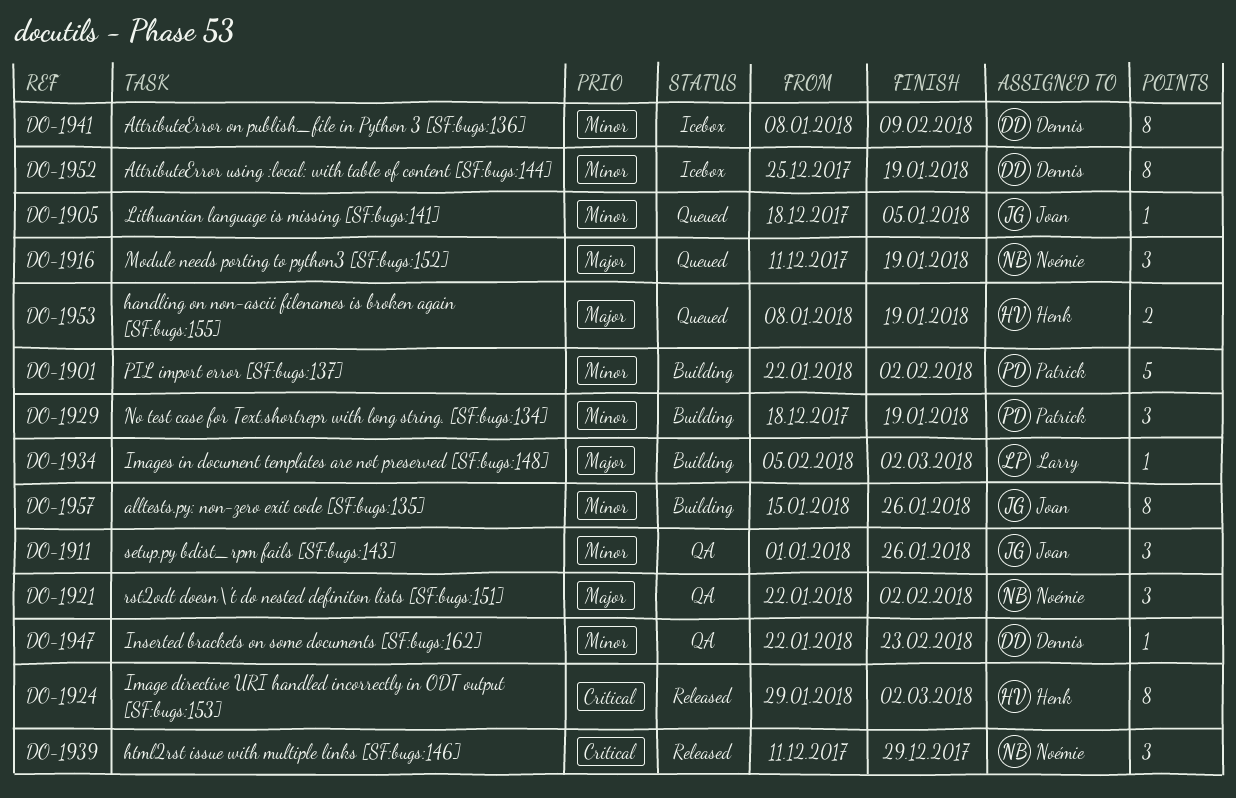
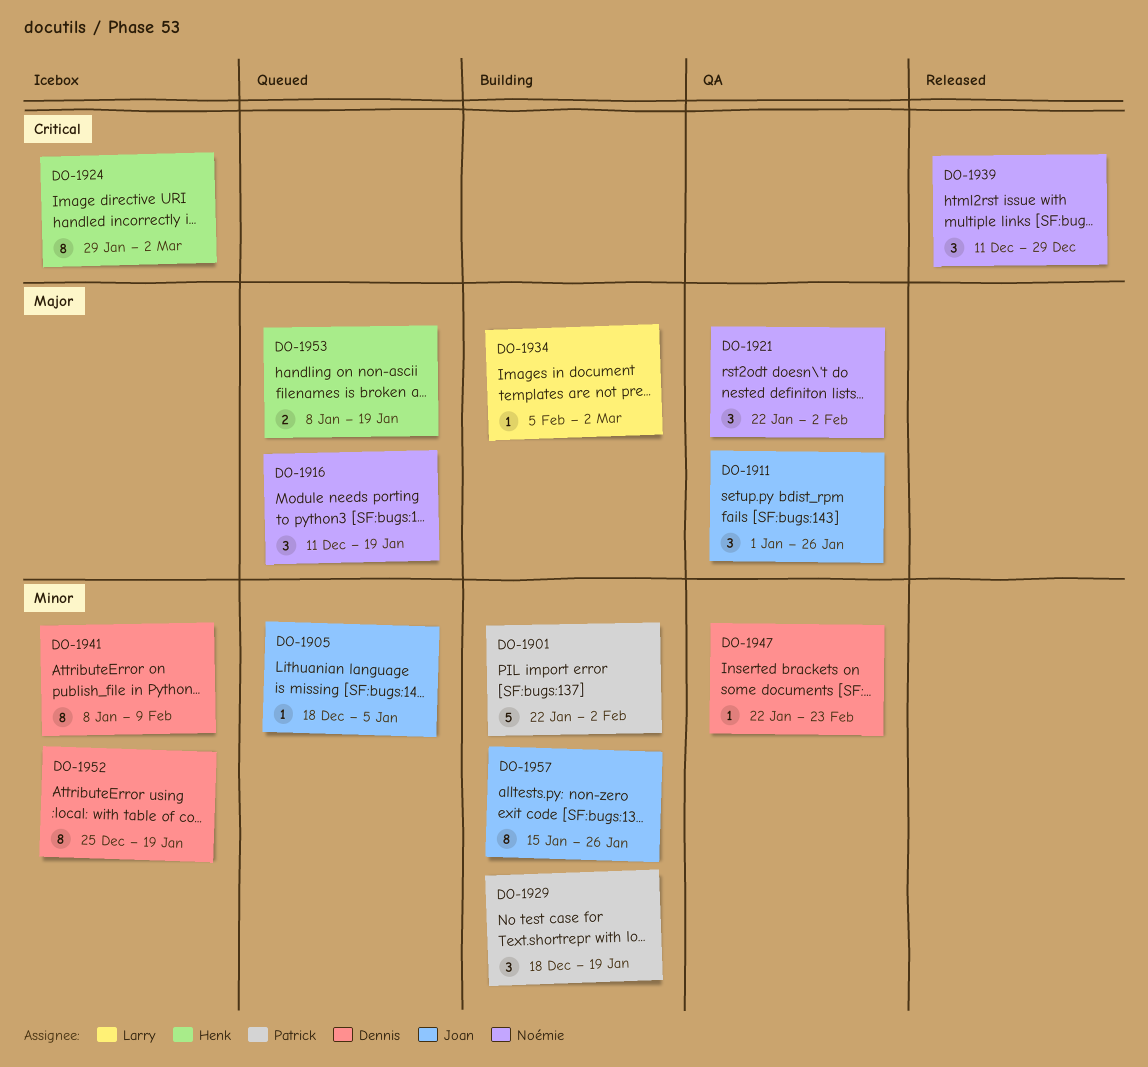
DO-1911, priority: Minor -> Major
DO-1924, status: Released -> Icebox

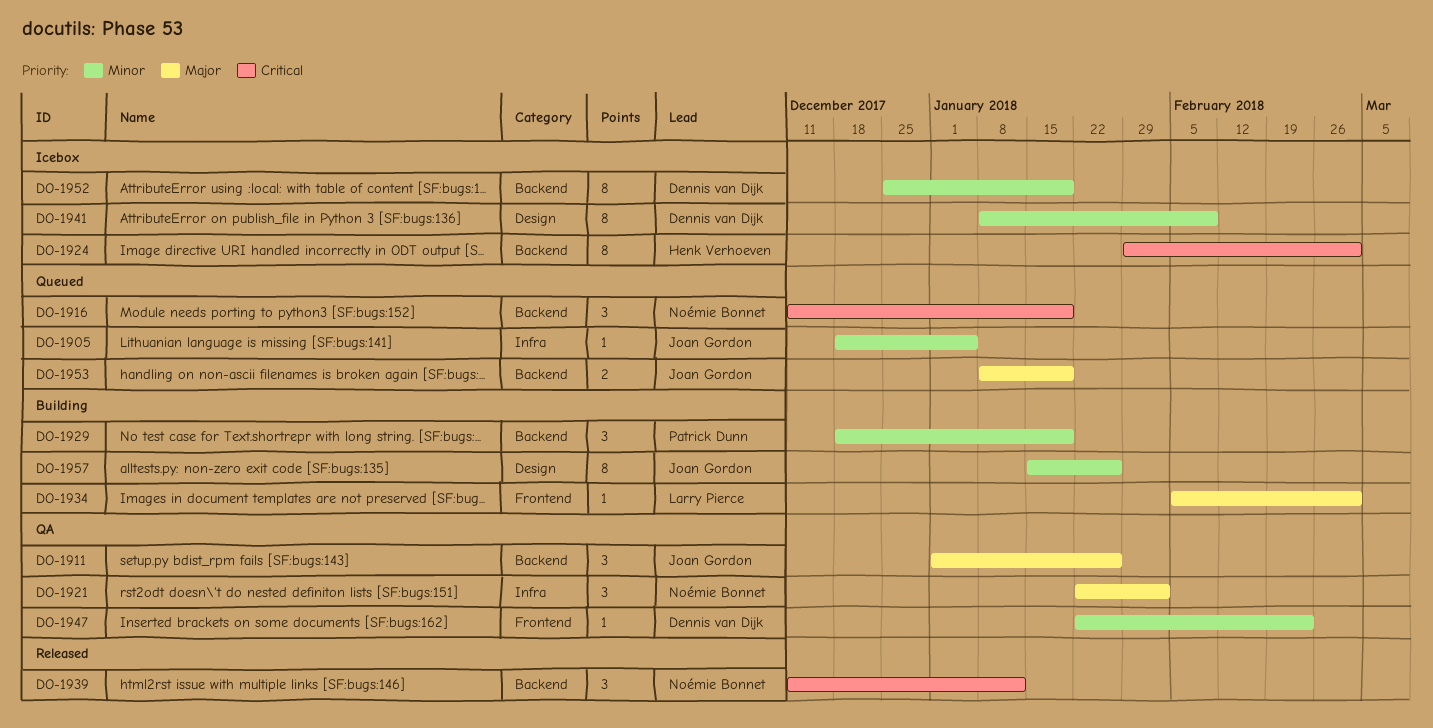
DO-1901: present -> none
DO-1916, priority: Major -> Critical
DO-1939, due: Dec 29 -> Jan 12
DO-1953, owner: Henk Verhoeven -> Joan Gordon

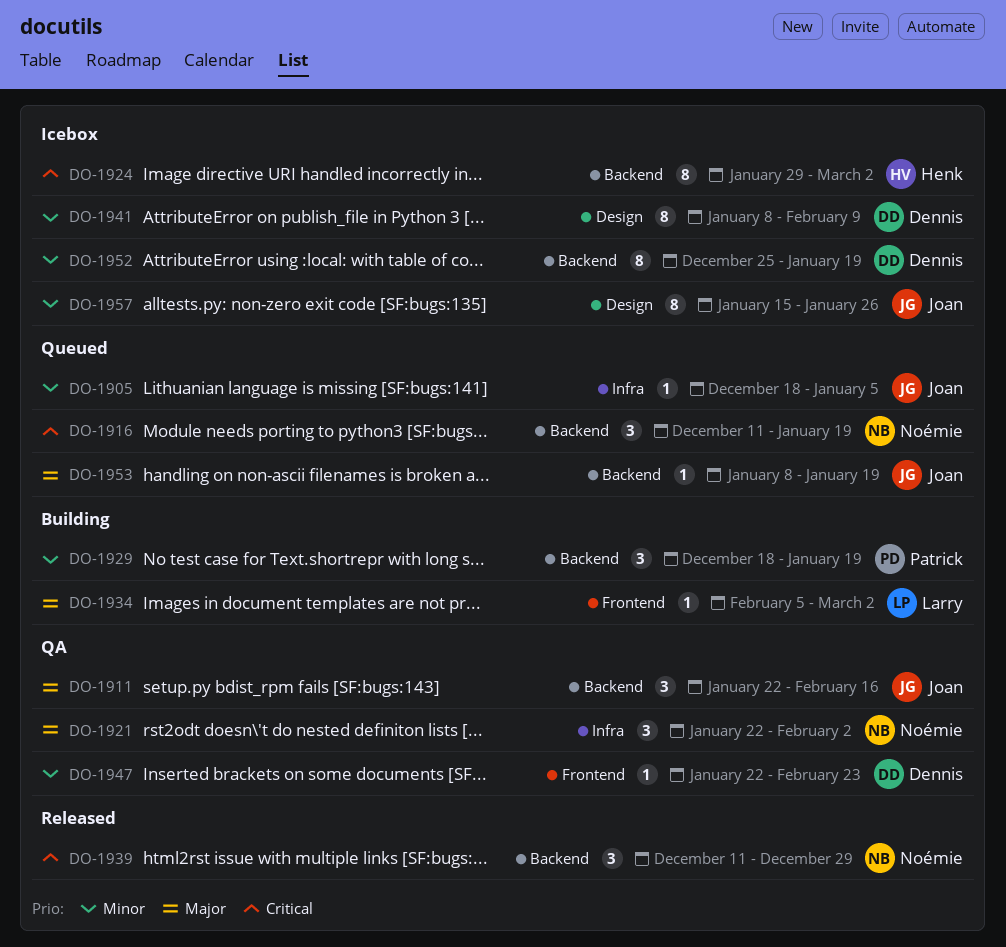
DO-1911, start: Jan 1 -> Jan 22
DO-1911, due: Jan 26 -> Feb 16
DO-1939, due: Jan 12 -> Dec 29
DO-1953, estimate: 2 -> 1
DO-1957, status: Building -> Icebox

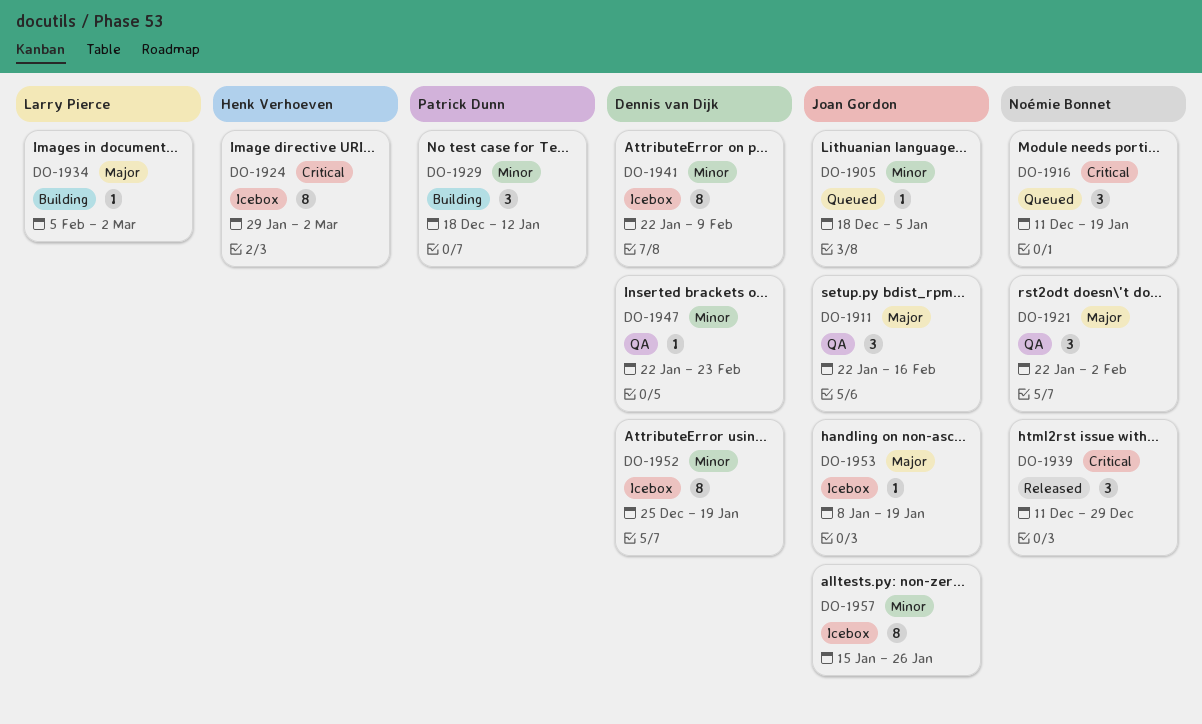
DO-1929, due: Jan 19 -> Jan 12
DO-1941, start: Jan 8 -> Jan 22
DO-1953, status: Queued -> Icebox

